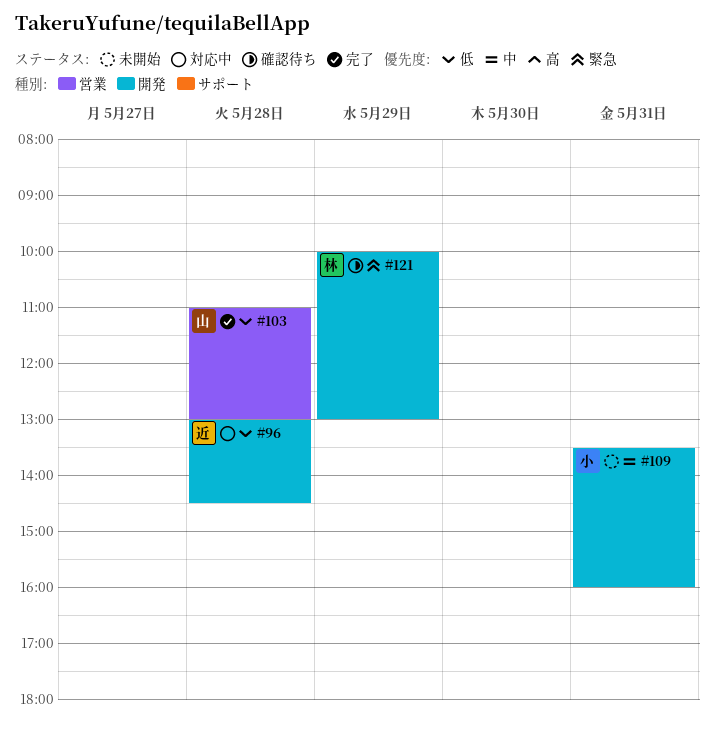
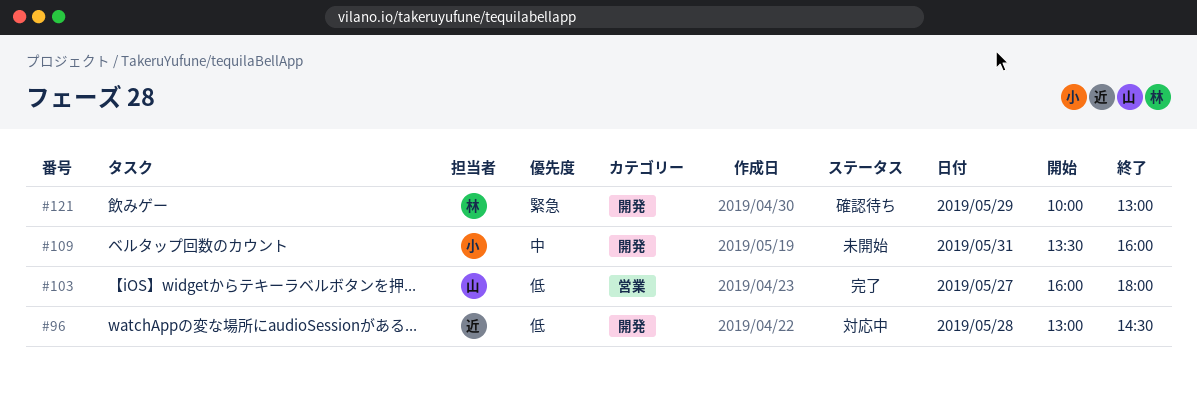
#103, day: May 28 -> May 27
#103, begins: 11:00 -> 16:00
#103, ends: 13:00 -> 18:00

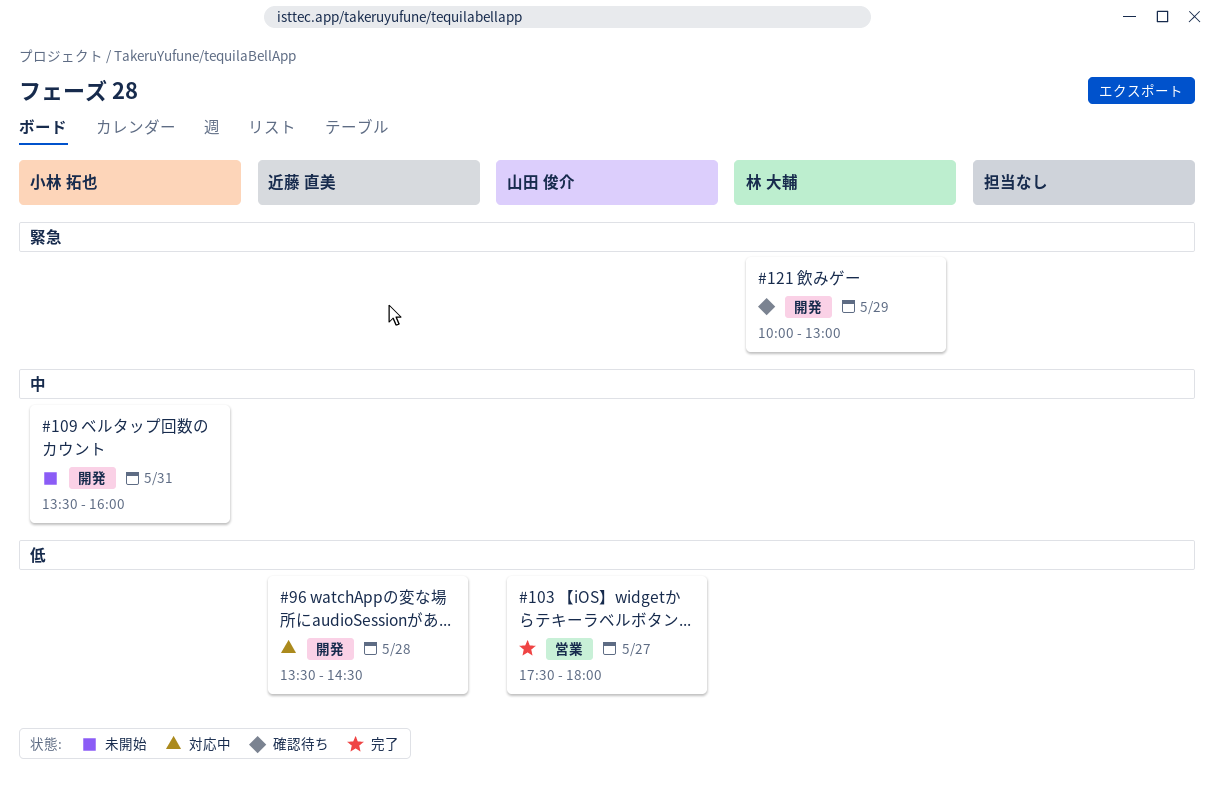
#96, begins: 13:00 -> 13:30
#103, begins: 16:00 -> 17:30

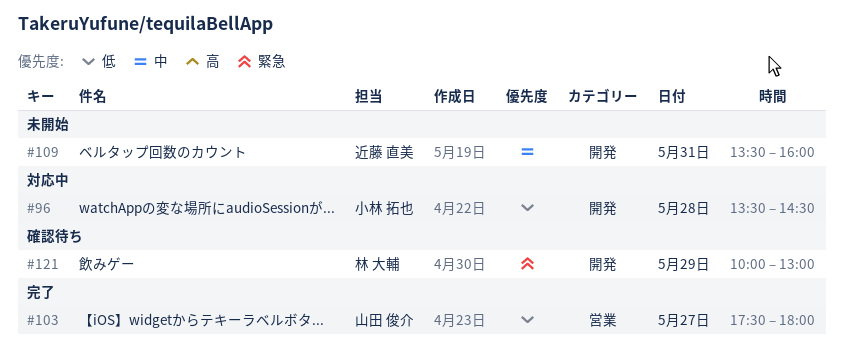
#96, owner: 近藤 直美 -> 小林 拓也
#109, owner: 小林 拓也 -> 近藤 直美

